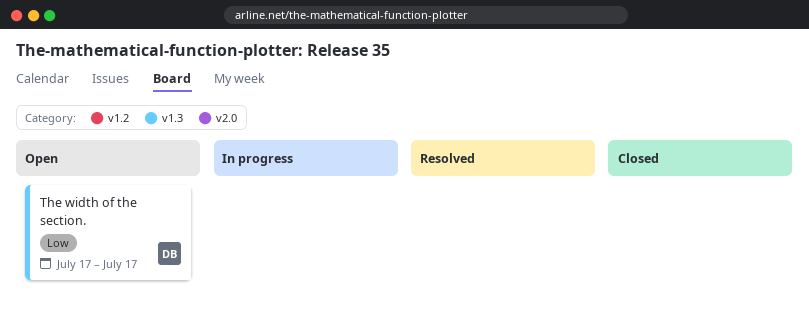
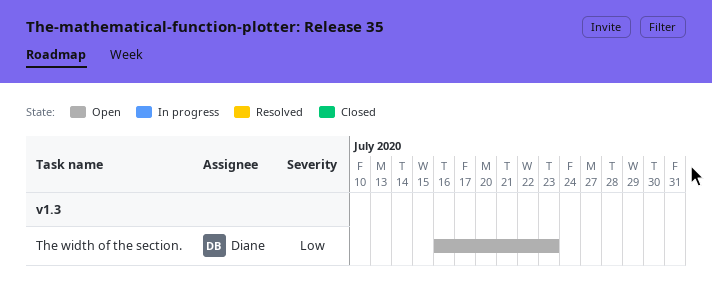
The width of the section., start: Jul 17 -> Jul 16
The width of the section., due: Jul 17 -> Jul 23

